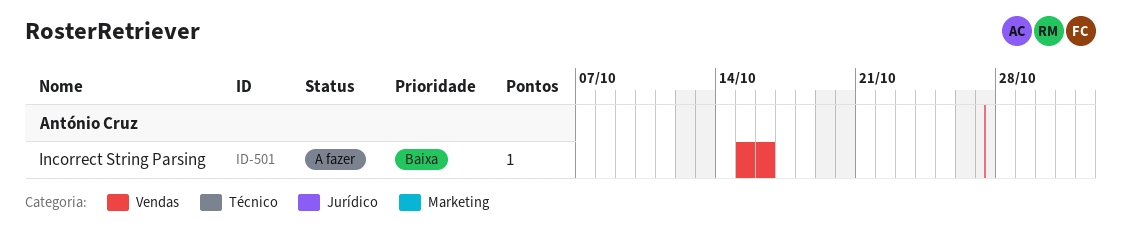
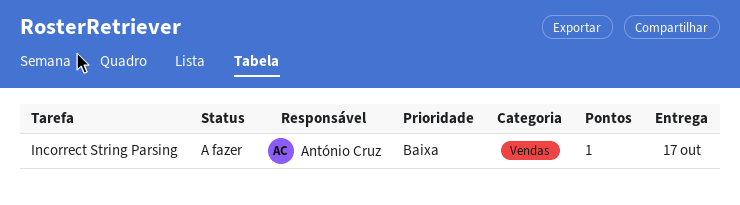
Incorrect String Parsing, due: Oct 16 -> Oct 17

